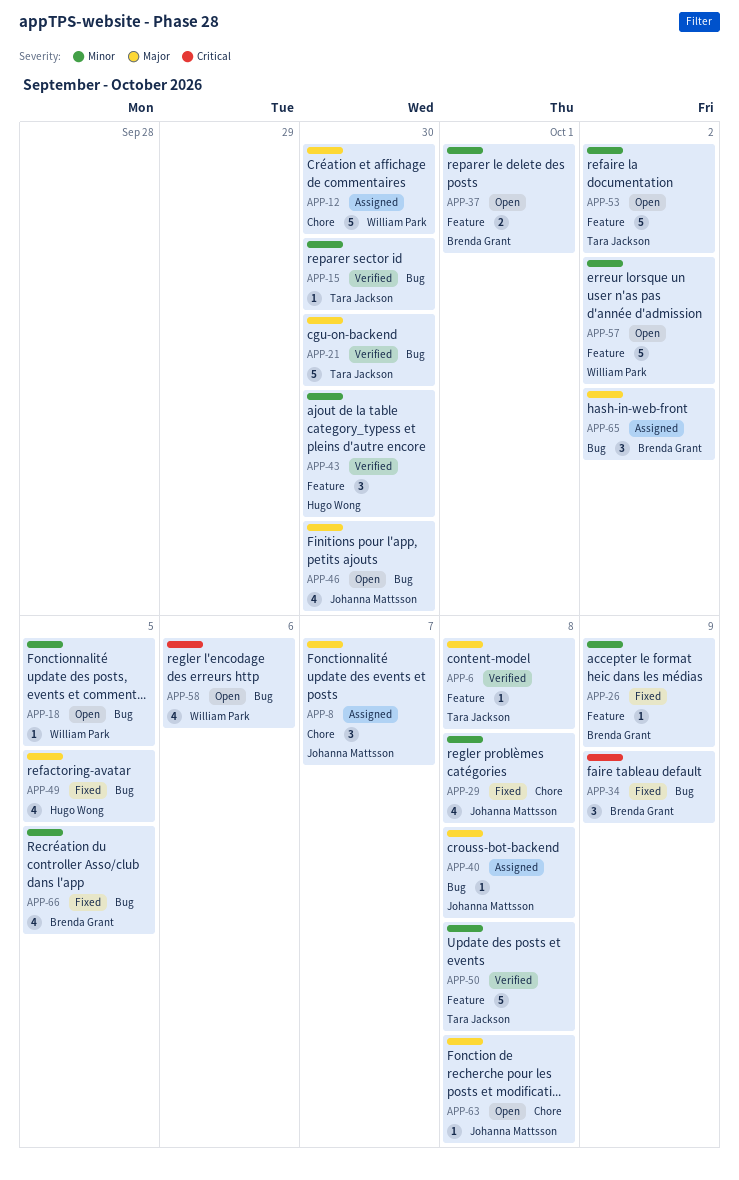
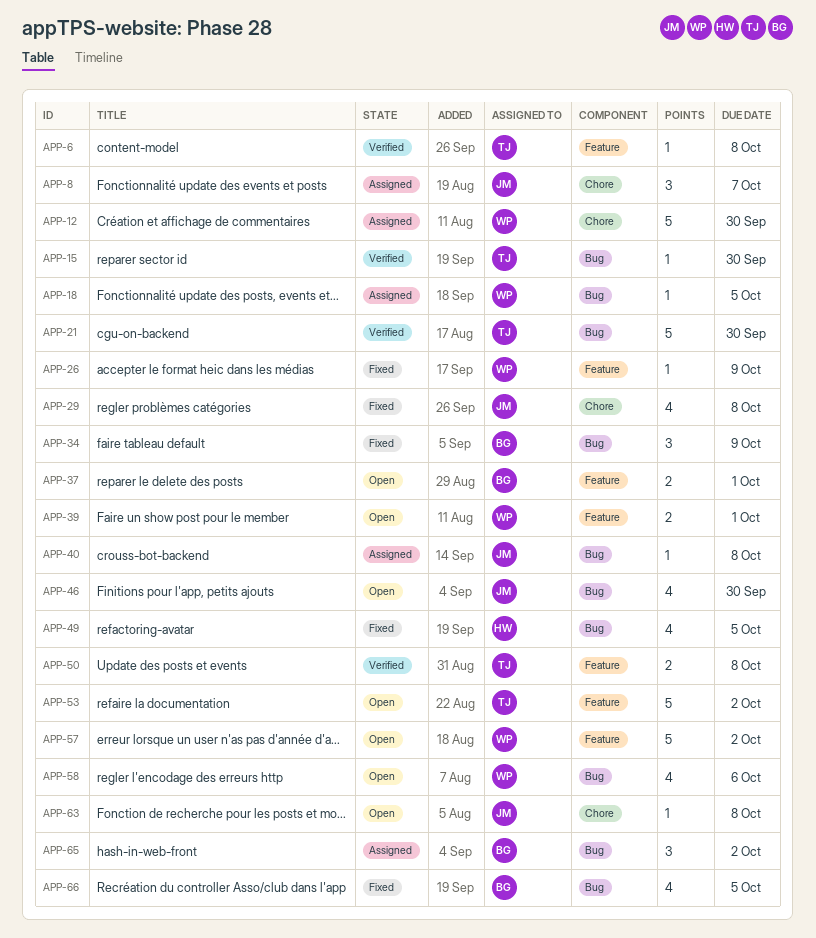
APP-18, status: Open -> Assigned
APP-26, owner: Brenda Grant -> William Park
APP-39: none -> present
APP-43: present -> none
APP-50, estimate: 5 -> 2

